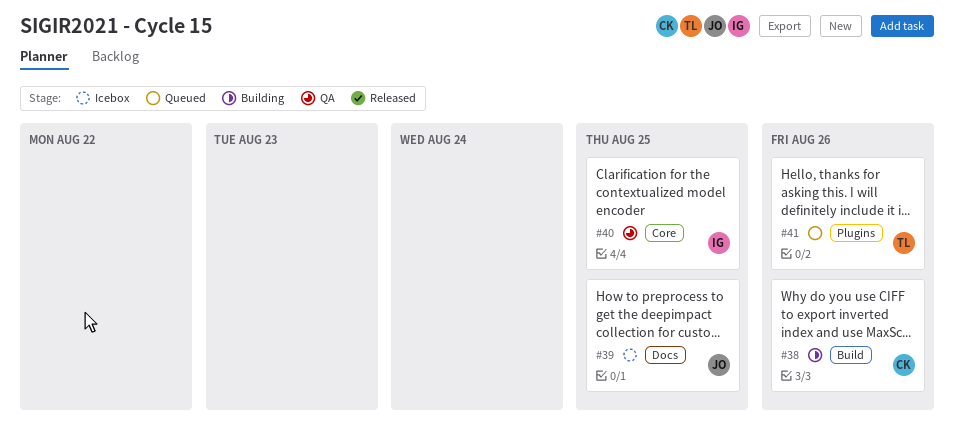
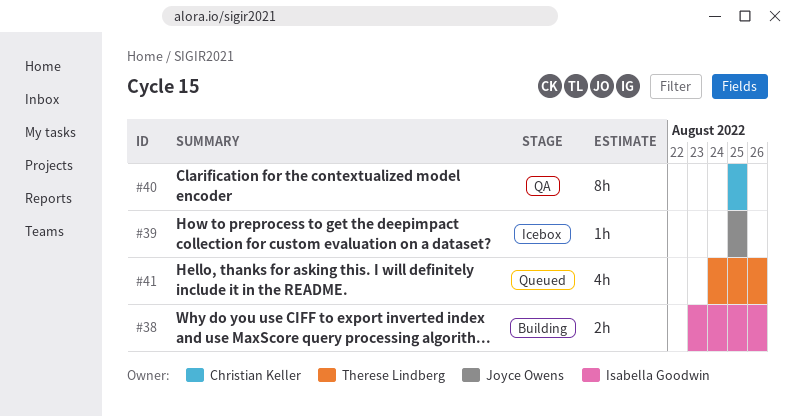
#38, owner: Christian Keller -> Isabella Goodwin
#40, owner: Isabella Goodwin -> Christian Keller

